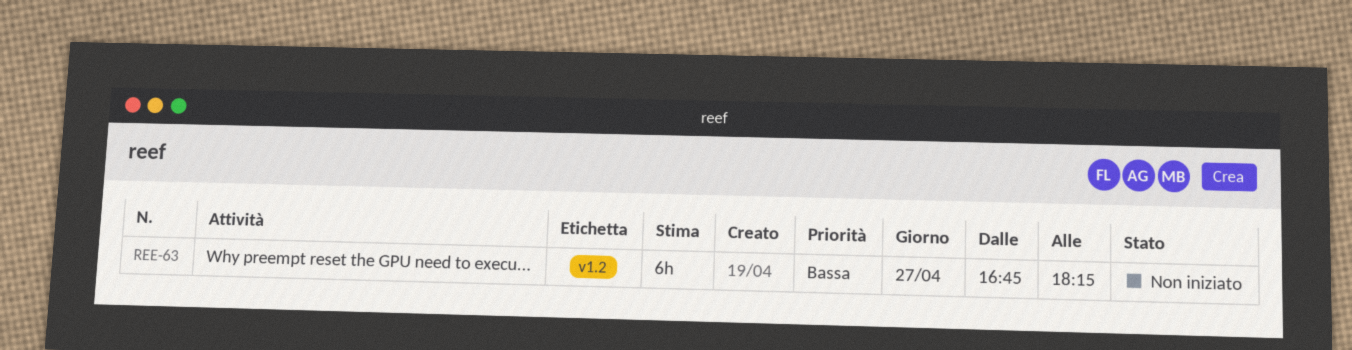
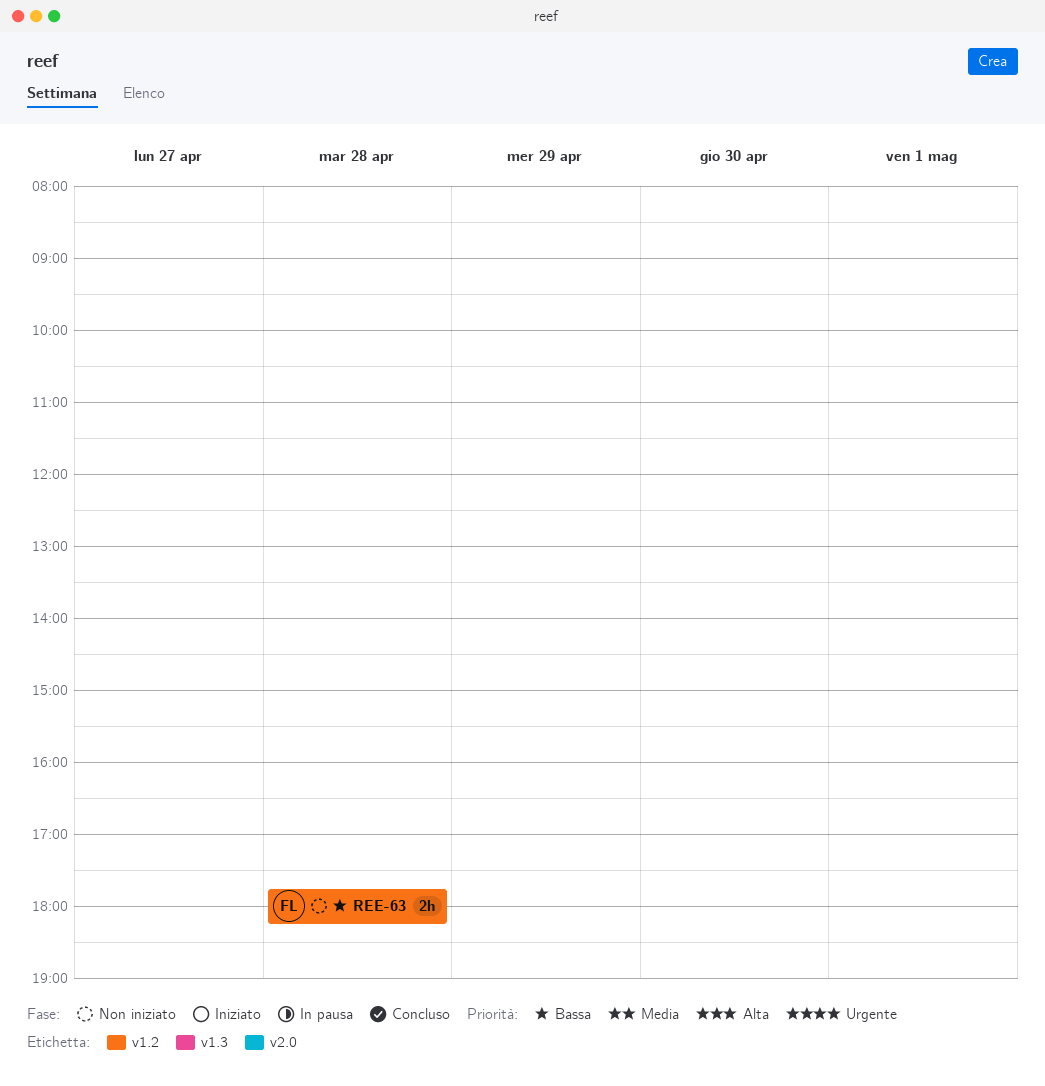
REE-63, estimate: 6h -> 2h
REE-63, day: Apr 27 -> Apr 28
REE-63, begins: 16:45 -> 17:45

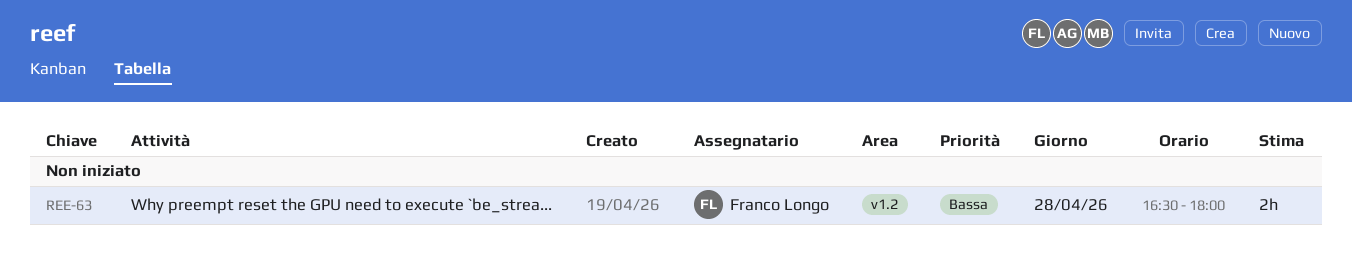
REE-63, begins: 17:45 -> 16:30
REE-63, ends: 18:15 -> 18:00

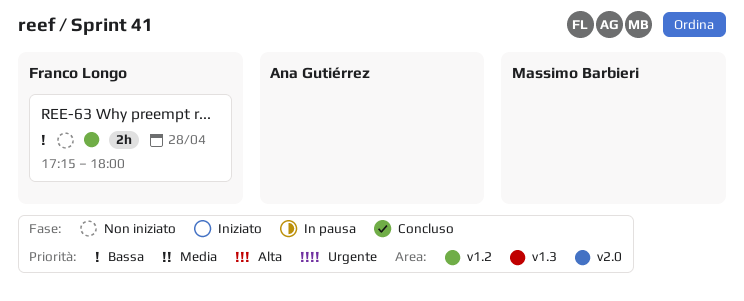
REE-63, begins: 16:30 -> 17:15

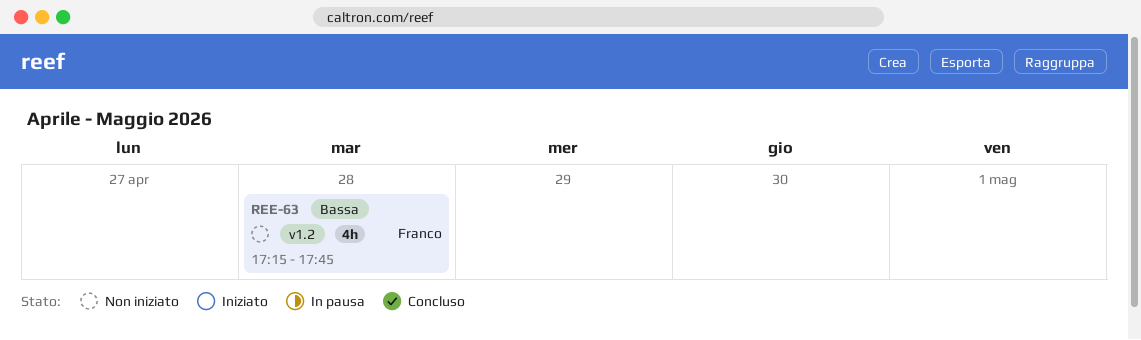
REE-63, estimate: 2h -> 4h
REE-63, ends: 18:00 -> 17:45

